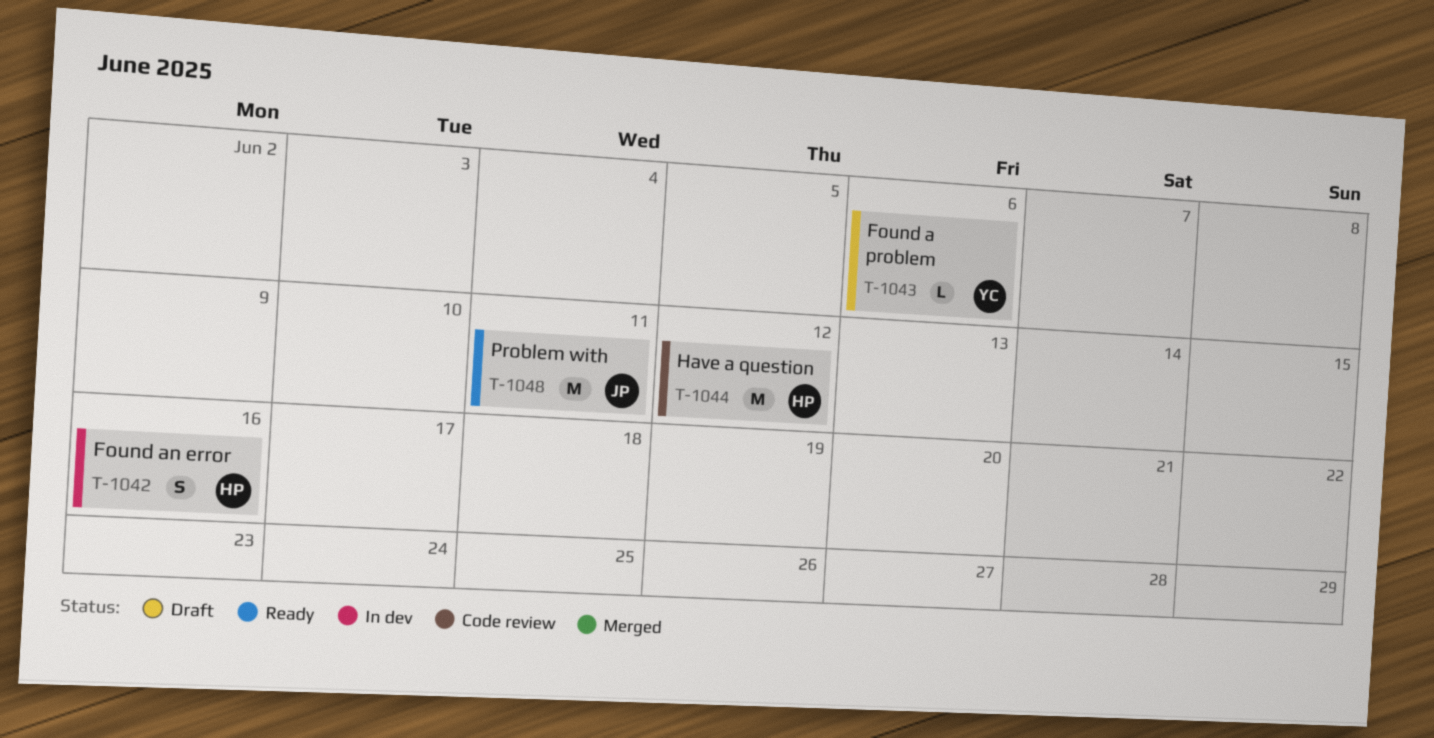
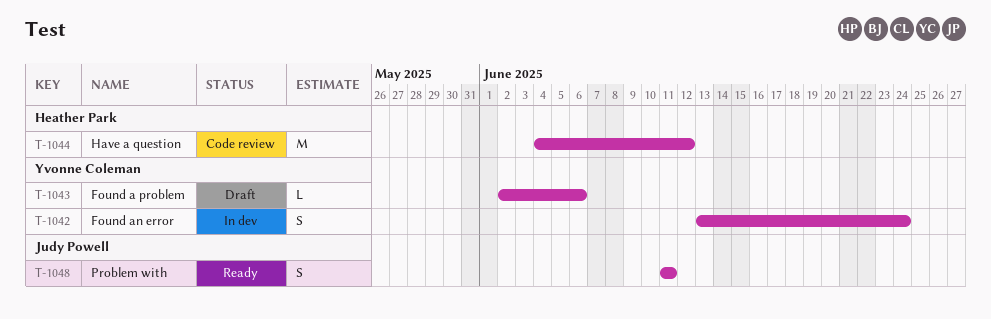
T-1042, owner: Heather Park -> Yvonne Coleman
T-1042, due: Jun 16 -> Jun 24
T-1048, estimate: M -> S

